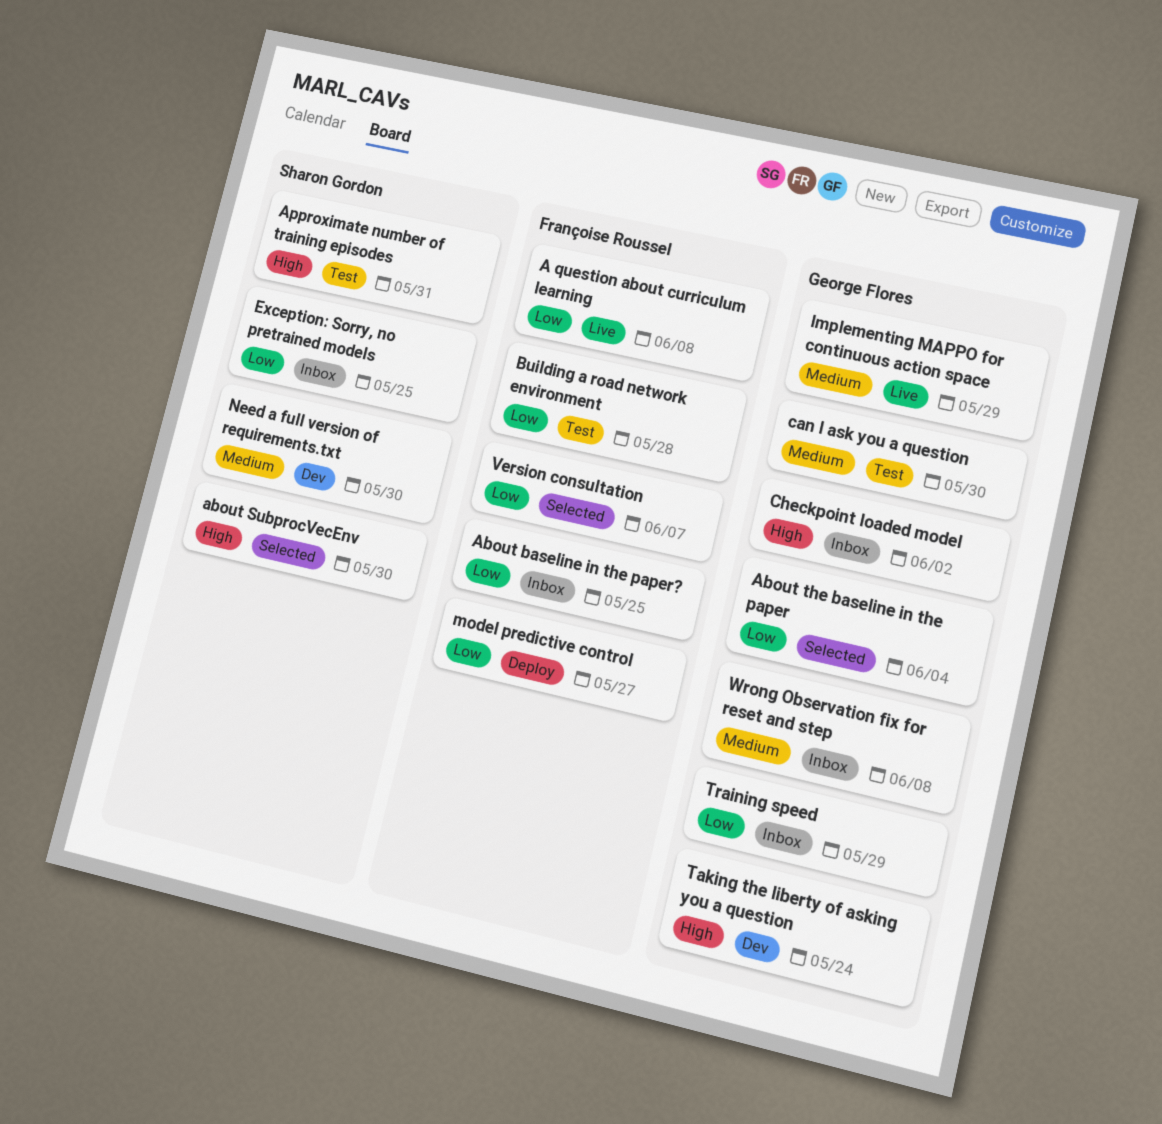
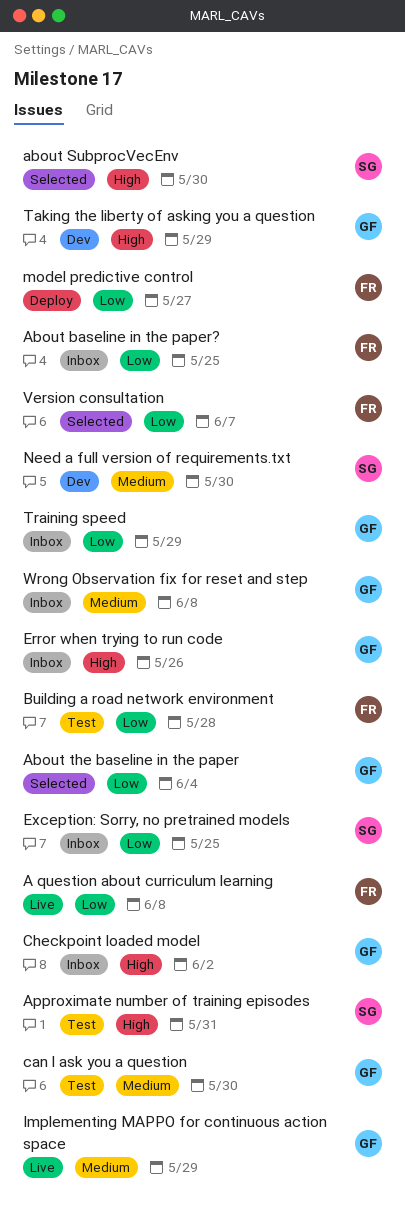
Error when trying to run code: none -> present
Taking the liberty of asking you a question, due: May 24 -> May 29

